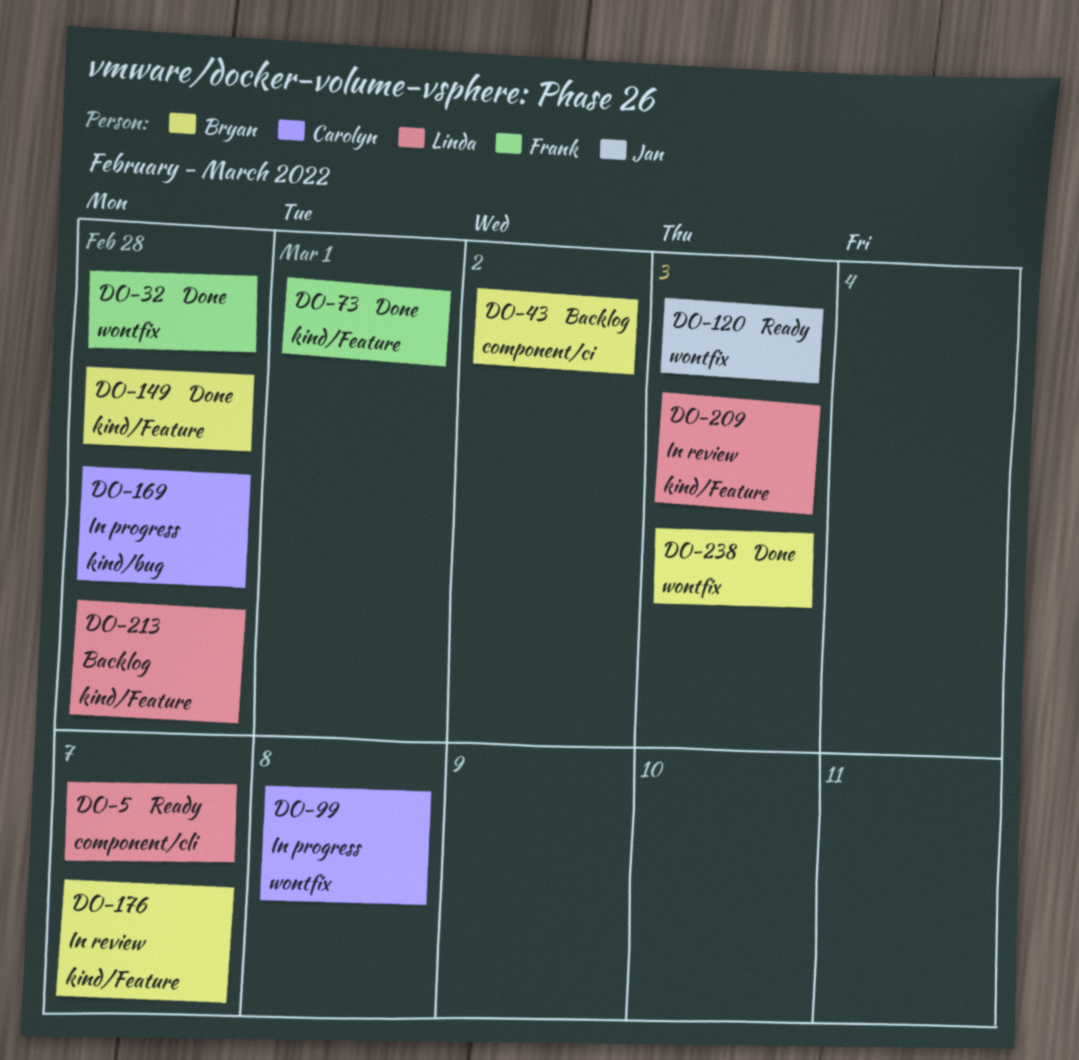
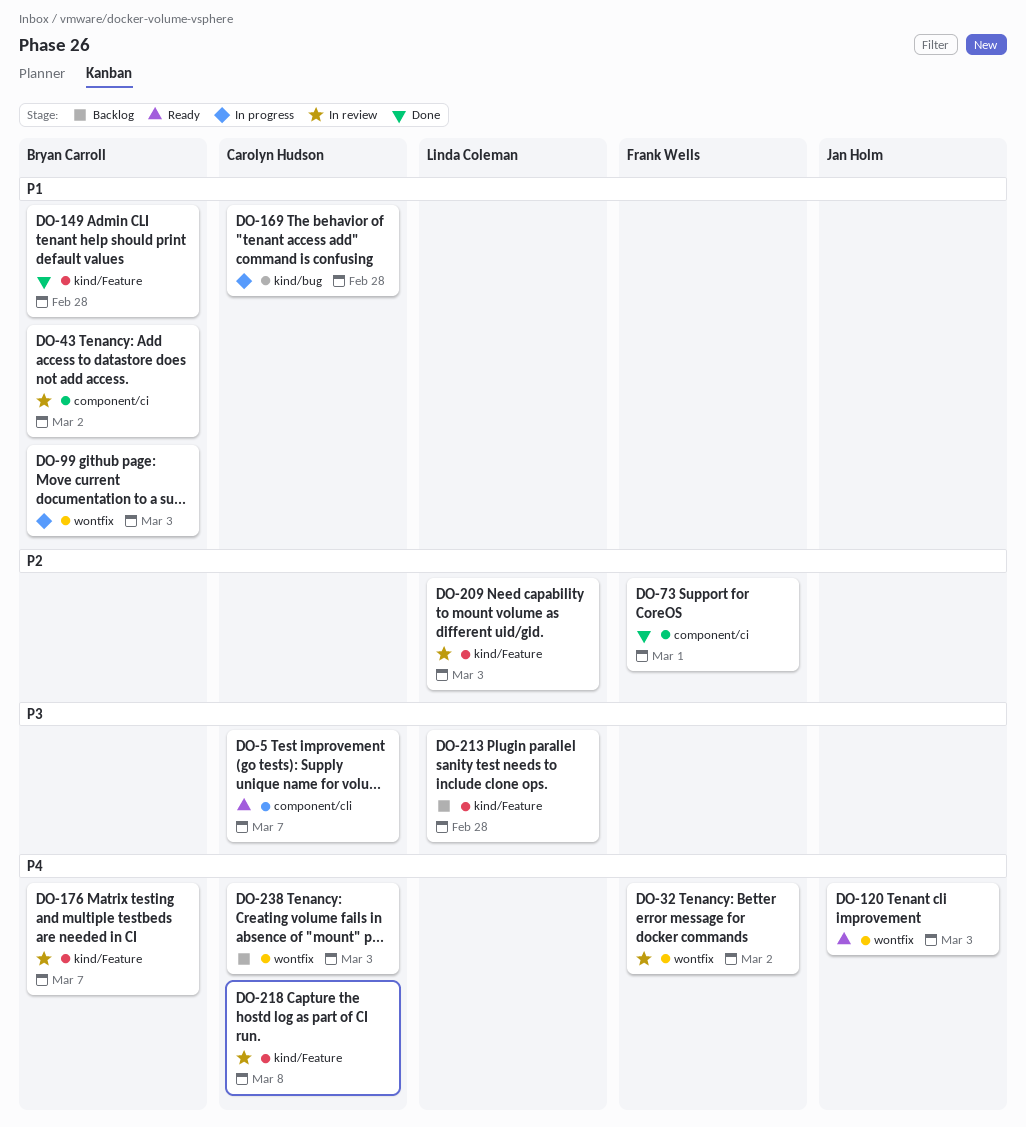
DO-5, owner: Linda Coleman -> Carolyn Hudson
DO-32, status: Done -> In review
DO-32, due: Feb 28 -> Mar 2
DO-43, status: Backlog -> In review
DO-73, label: kind/Feature -> component/ci
DO-99, owner: Carolyn Hudson -> Bryan Carroll
DO-99, due: Mar 8 -> Mar 3
DO-218: none -> present
DO-238, status: Done -> Backlog
DO-238, owner: Bryan Carroll -> Carolyn Hudson

